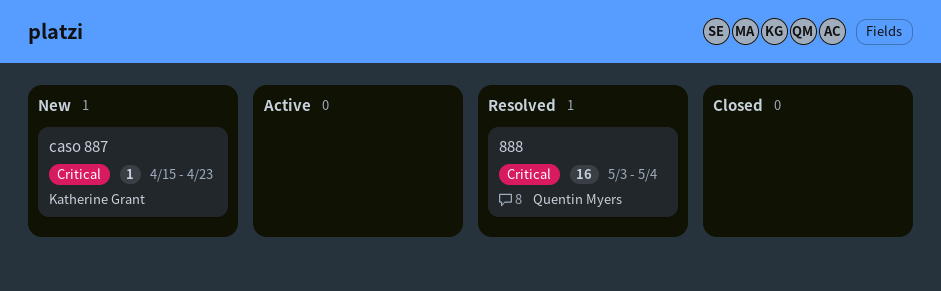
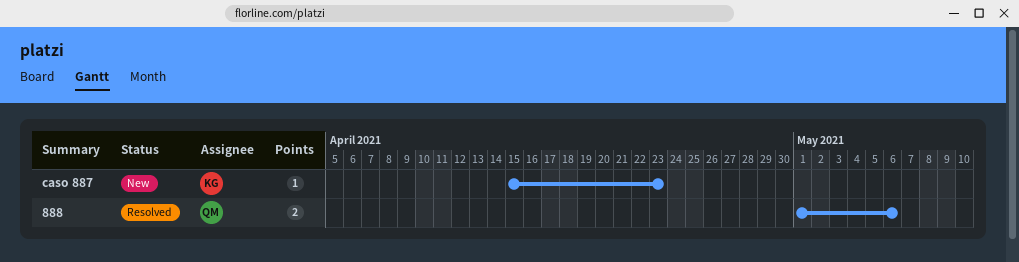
888, estimate: 16 -> 2
888, start: May 3 -> May 1
888, due: May 4 -> May 6

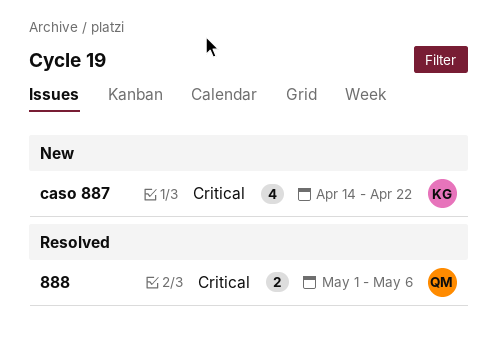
caso 887, estimate: 1 -> 4
caso 887, start: Apr 15 -> Apr 14
caso 887, due: Apr 23 -> Apr 22

